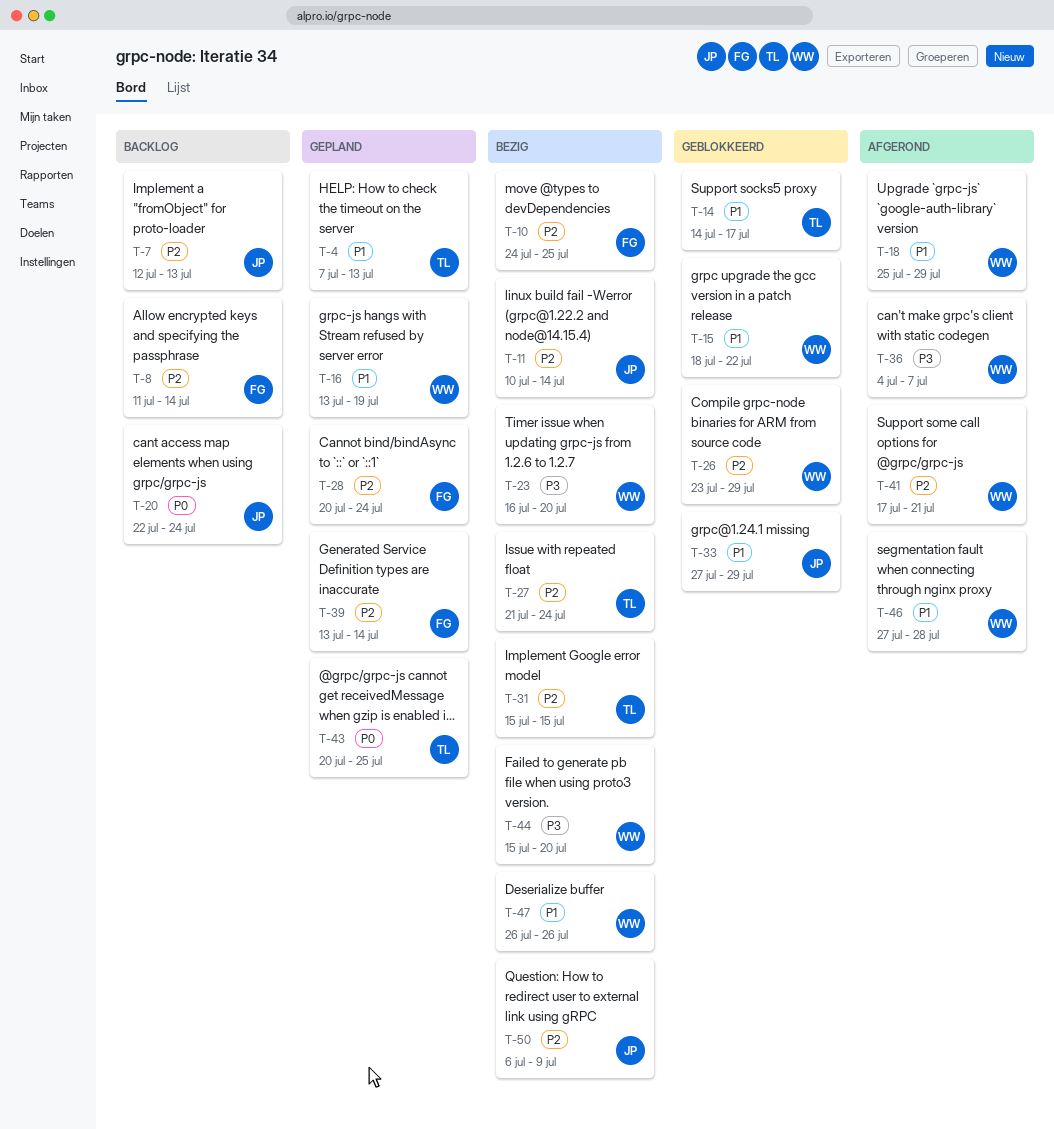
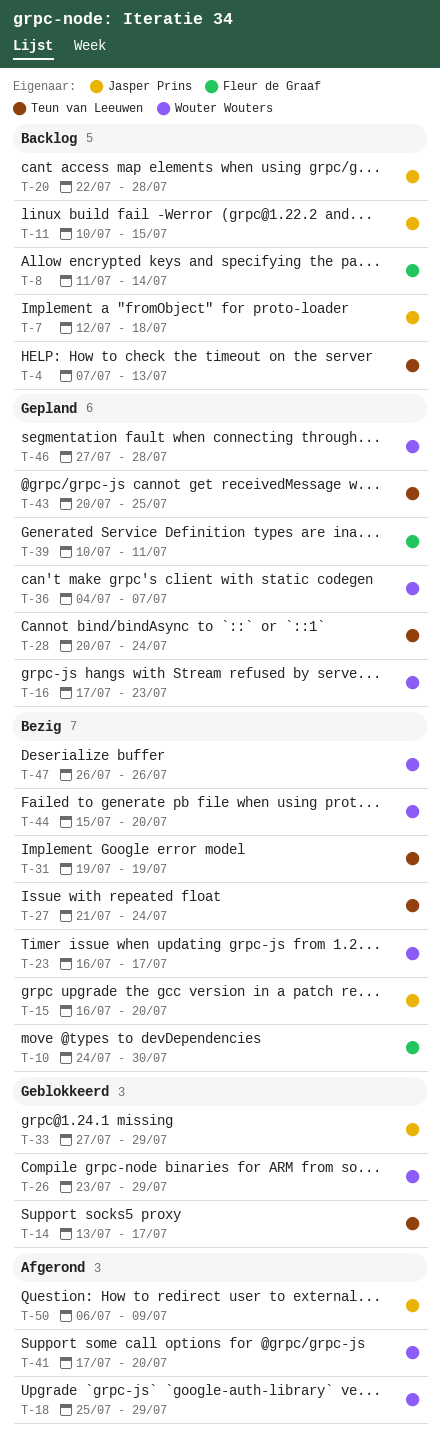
T-4, status: Gepland -> Backlog
T-7, due: Jul 13 -> Jul 18
T-10, due: Jul 25 -> Jul 30
T-11, status: Bezig -> Backlog
T-11, due: Jul 14 -> Jul 15
T-14, start: Jul 14 -> Jul 13
T-15, status: Geblokkeerd -> Bezig
T-15, owner: Wouter Wouters -> Jasper Prins
T-15, start: Jul 18 -> Jul 16
T-15, due: Jul 22 -> Jul 20
T-16, start: Jul 13 -> Jul 17
T-16, due: Jul 19 -> Jul 23
T-20, due: Jul 24 -> Jul 28
T-23, due: Jul 20 -> Jul 17
T-28, owner: Fleur de Graaf -> Teun van Leeuwen
T-31, start: Jul 15 -> Jul 19
T-31, due: Jul 15 -> Jul 19
T-36, status: Afgerond -> Gepland
T-39, start: Jul 13 -> Jul 10
T-39, due: Jul 14 -> Jul 11
T-41, due: Jul 21 -> Jul 20
T-46, status: Afgerond -> Gepland
T-50, status: Bezig -> Afgerond

